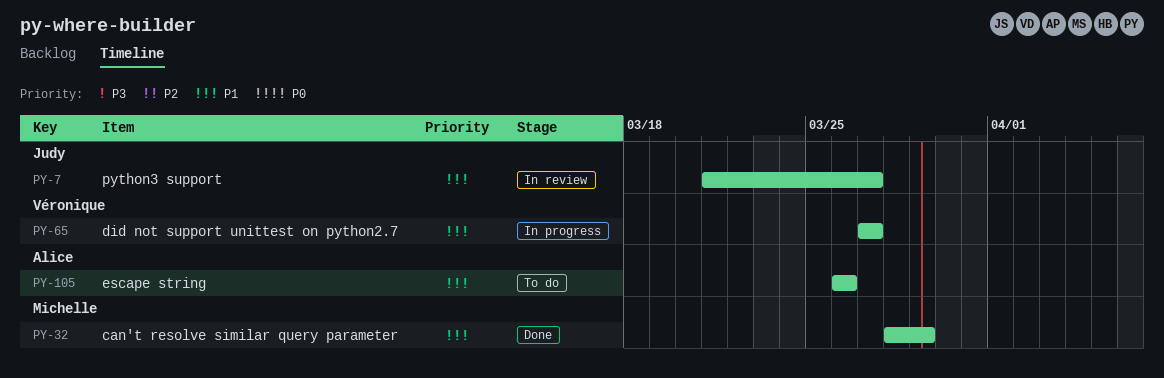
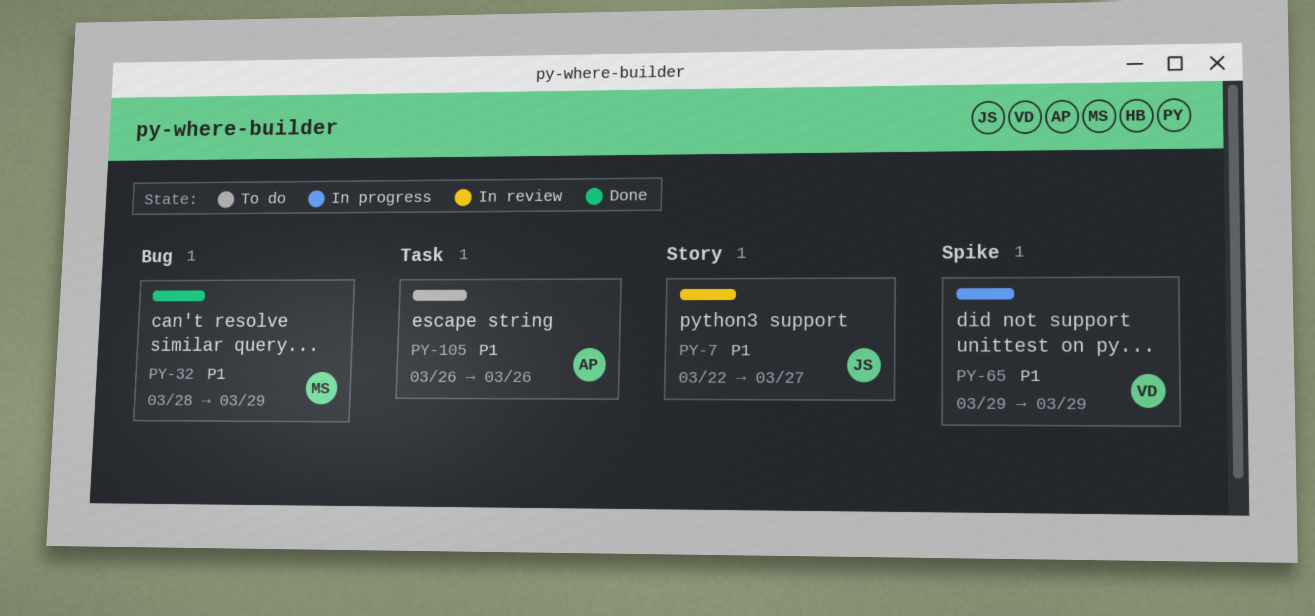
PY-7, start: Mar 21 -> Mar 22
PY-65, start: Mar 27 -> Mar 29
PY-65, due: Mar 27 -> Mar 29

